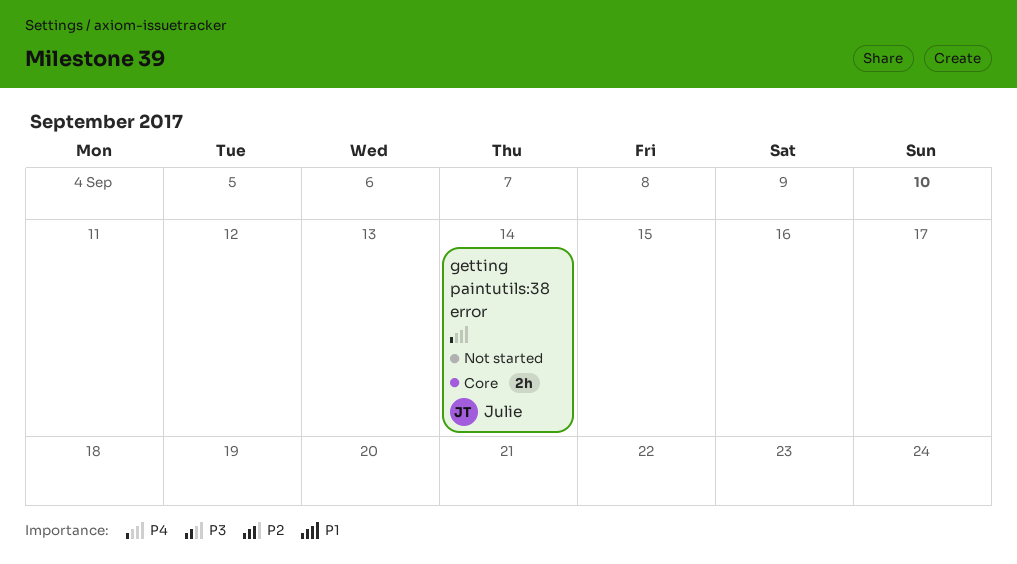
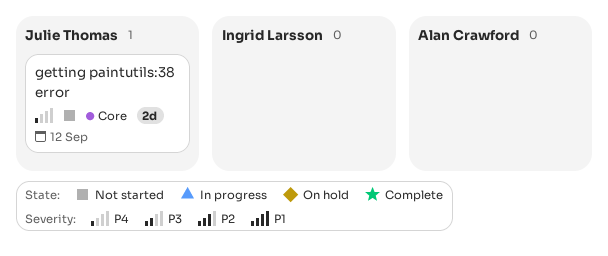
getting paintutils:38 error, estimate: 2h -> 2d
getting paintutils:38 error, due: Sep 14 -> Sep 12

